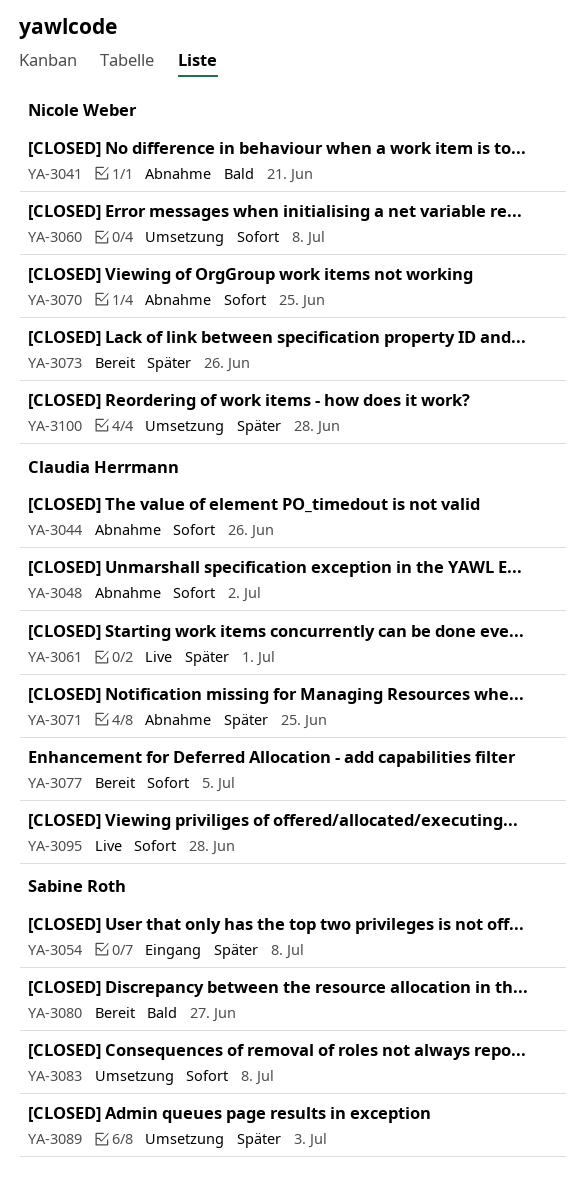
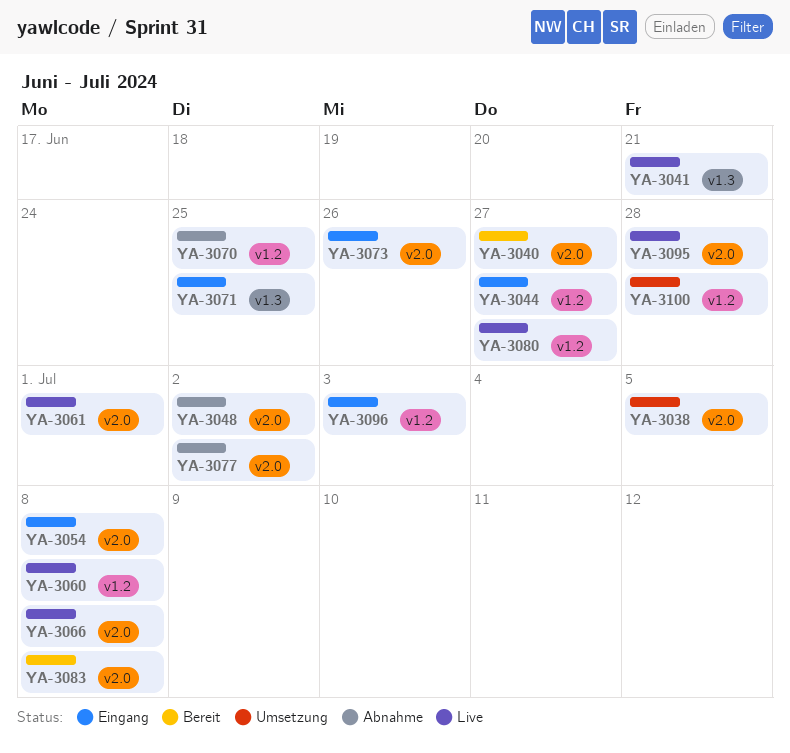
YA-3038: none -> present
YA-3040: none -> present
YA-3041, status: Abnahme -> Live
YA-3044, status: Abnahme -> Eingang
YA-3044, due: Jun 26 -> Jun 27
YA-3060, status: Umsetzung -> Live
YA-3066: none -> present
YA-3071, status: Abnahme -> Eingang
YA-3073, status: Bereit -> Eingang
YA-3077, status: Bereit -> Abnahme
YA-3077, due: Jul 5 -> Jul 2
YA-3080, status: Bereit -> Live
YA-3083, status: Umsetzung -> Bereit
YA-3089: present -> none
YA-3096: none -> present

